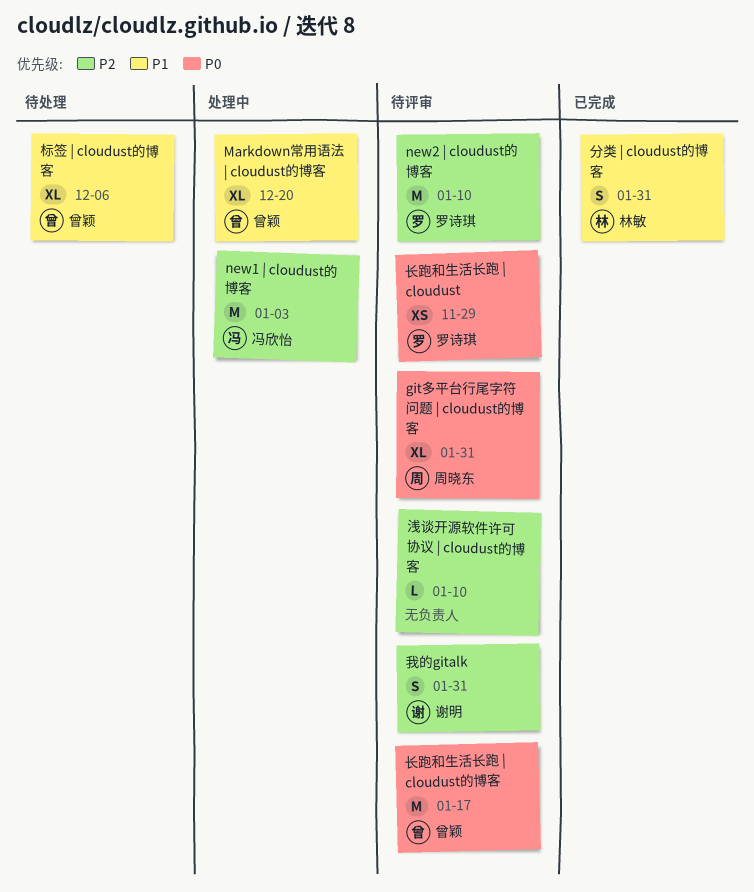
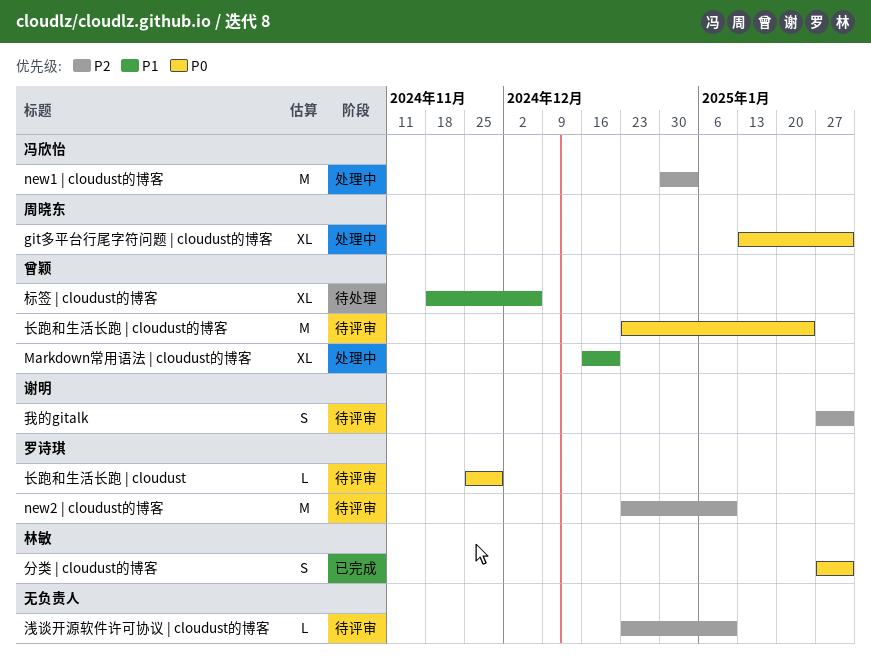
git多平台行尾字符问题 | cloudust的博客, status: 待评审 -> 处理中
分类 | cloudust的博客, priority: P1 -> P0
长跑和生活长跑 | cloudust, estimate: XS -> L
长跑和生活长跑 | cloudust的博客, due: Jan 17 -> Jan 24

